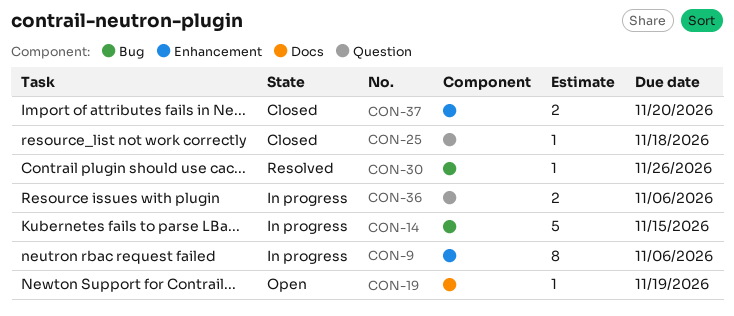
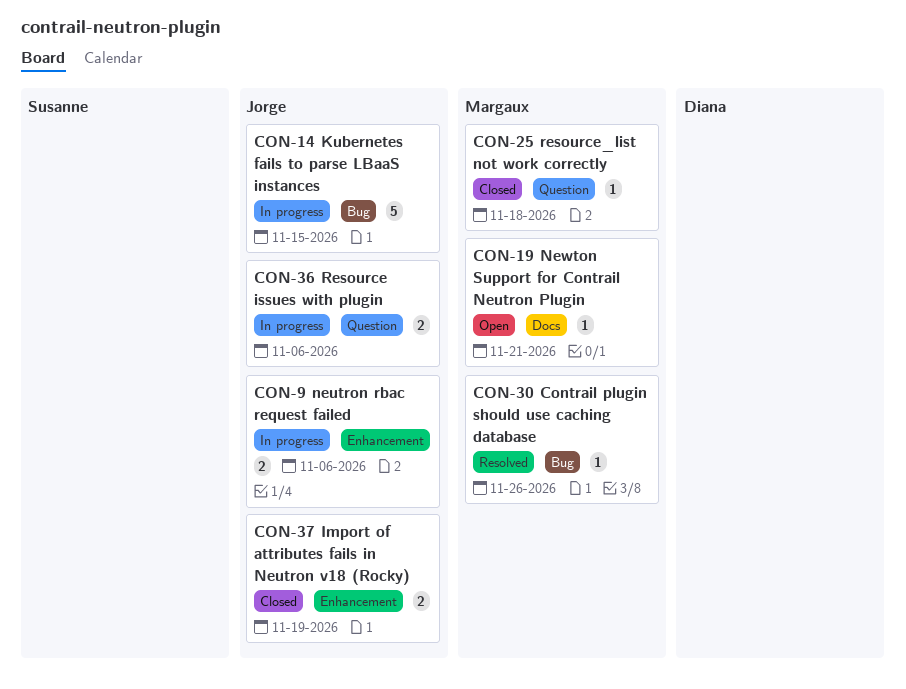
CON-9, estimate: 8 -> 2
CON-19, due: Nov 19 -> Nov 21
CON-37, due: Nov 20 -> Nov 19

